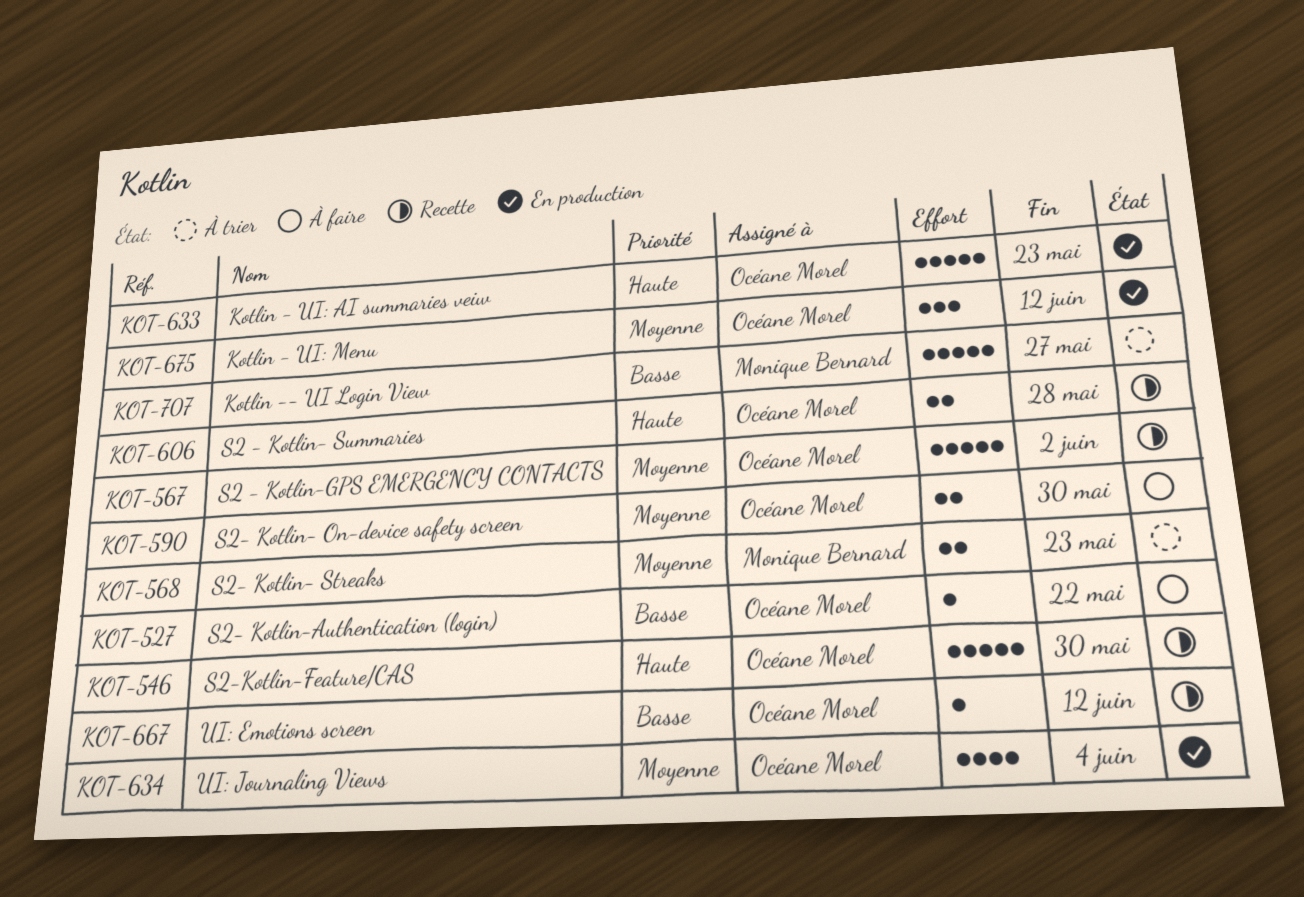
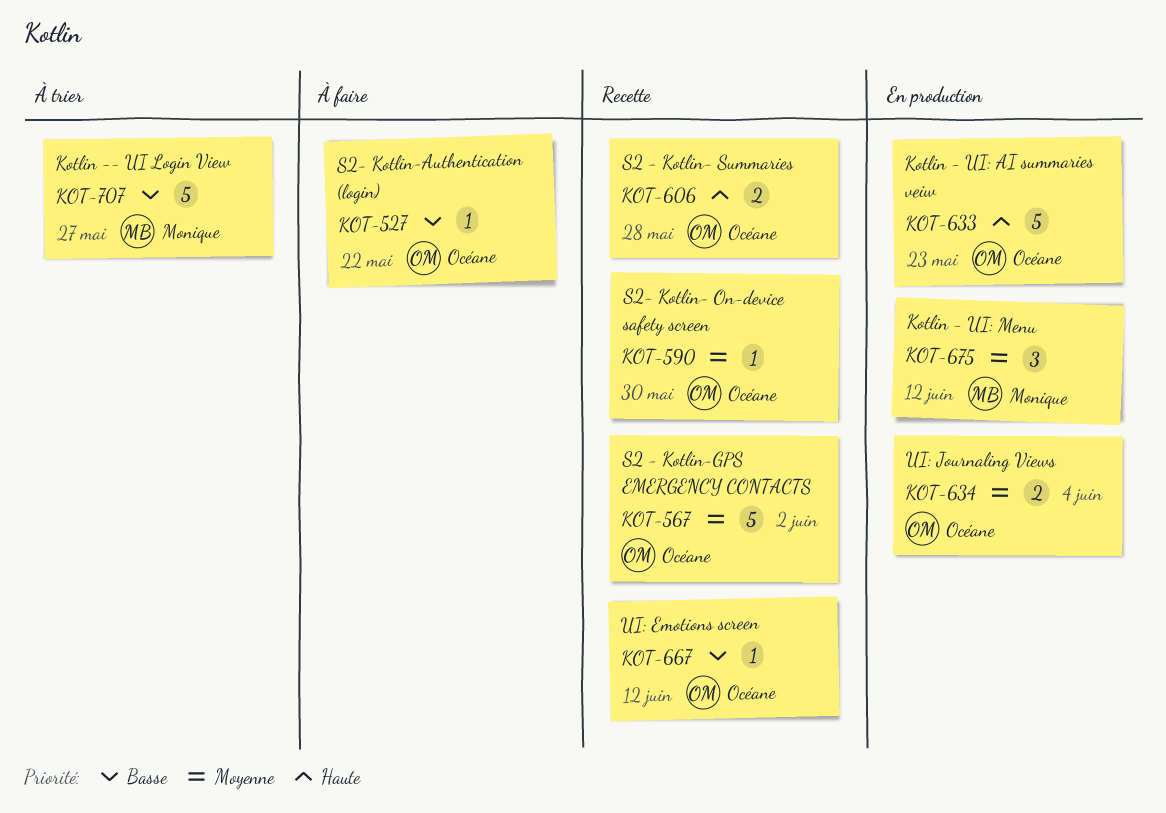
KOT-546: present -> none
KOT-568: present -> none
KOT-590, status: À faire -> Recette
KOT-590, estimate: 2 -> 1
KOT-634, estimate: 4 -> 2
KOT-675, owner: Océane Morel -> Monique Bernard

